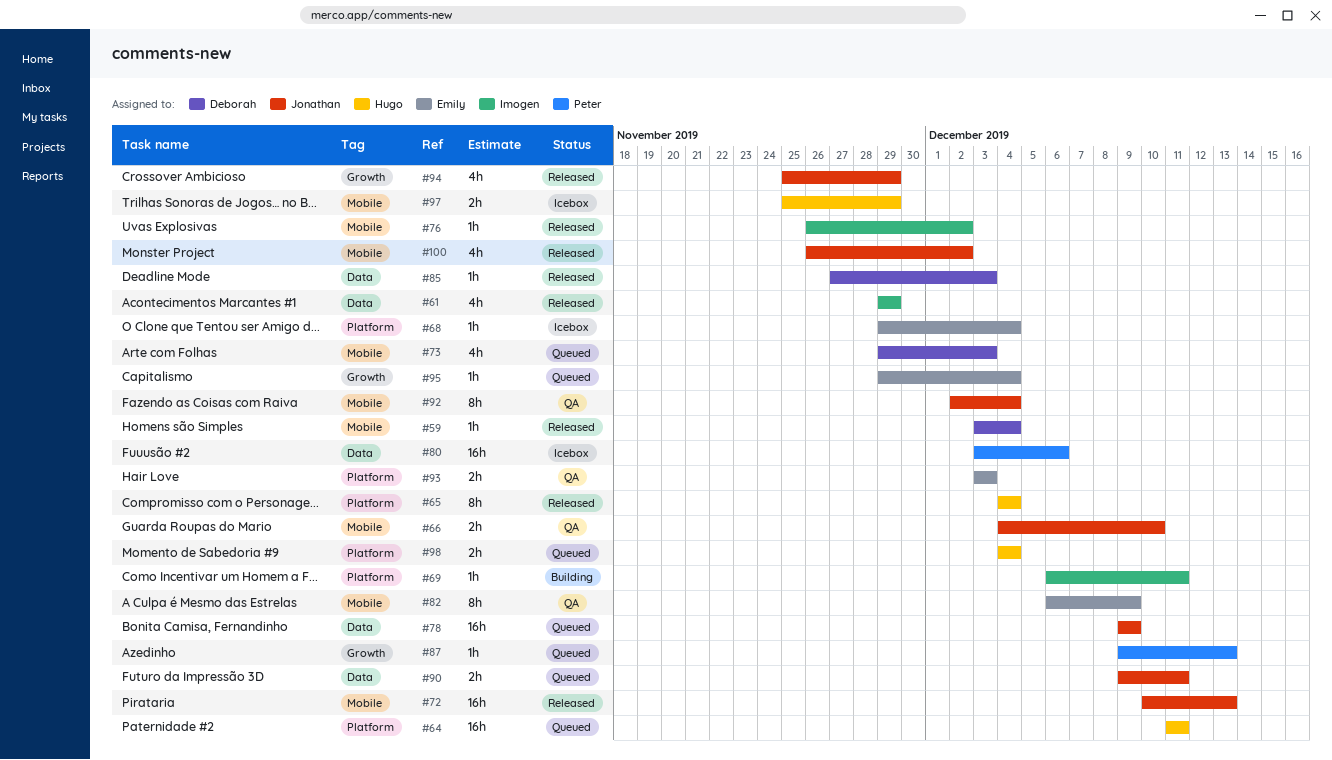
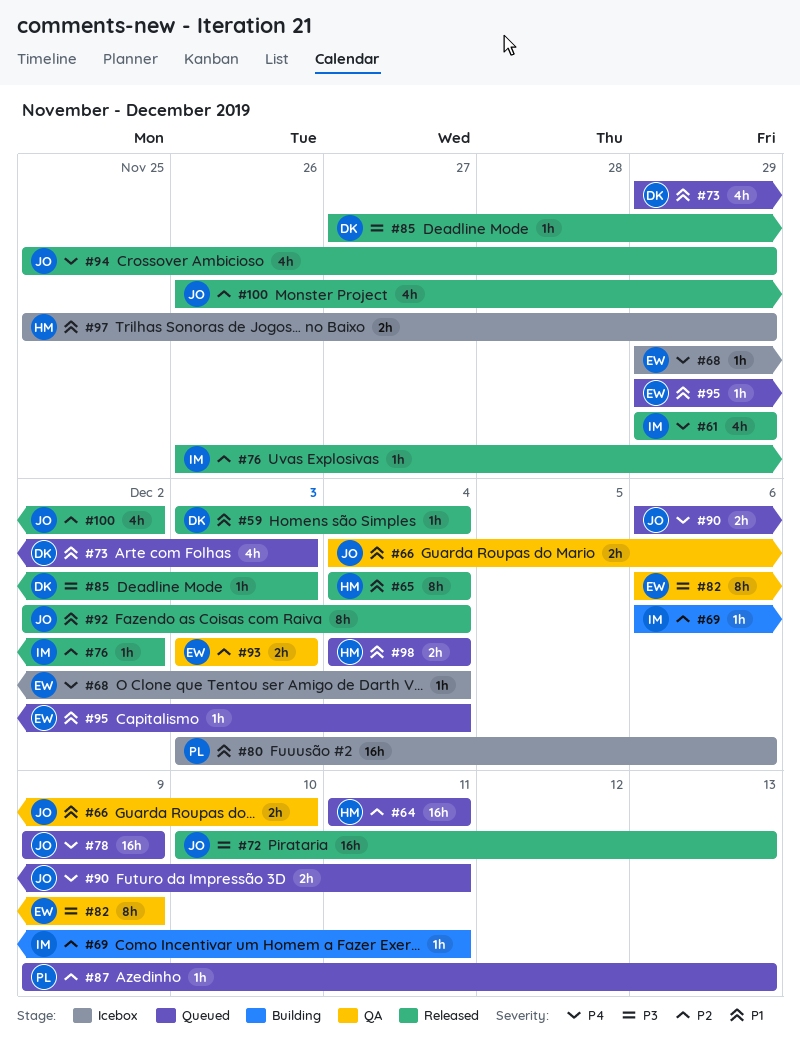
#90, start: Dec 9 -> Dec 6
#92, status: QA -> Released

